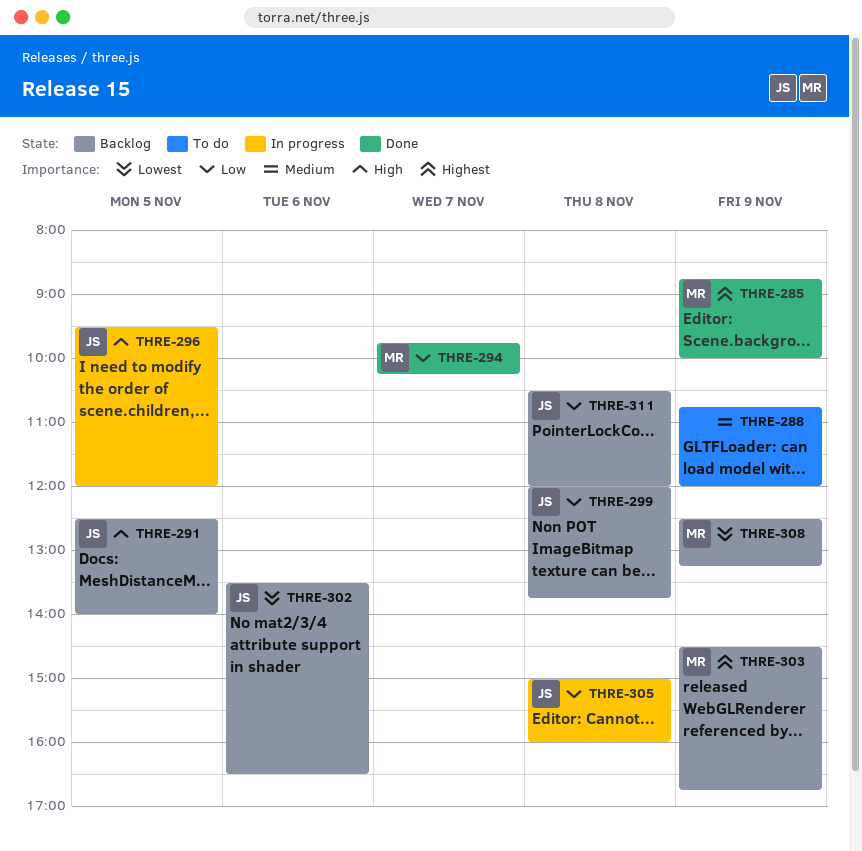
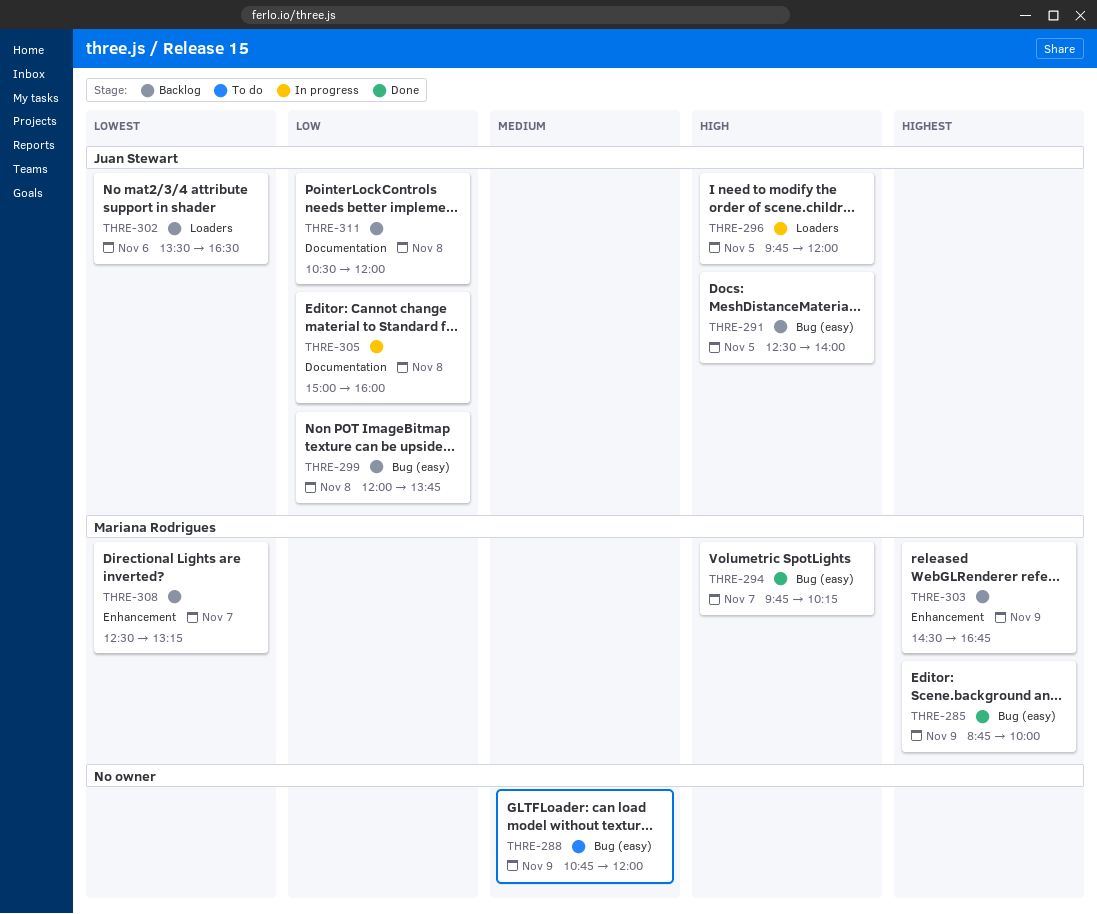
THRE-294, priority: Low -> High
THRE-296, begins: 09:30 -> 09:45
THRE-308, day: Nov 9 -> Nov 7

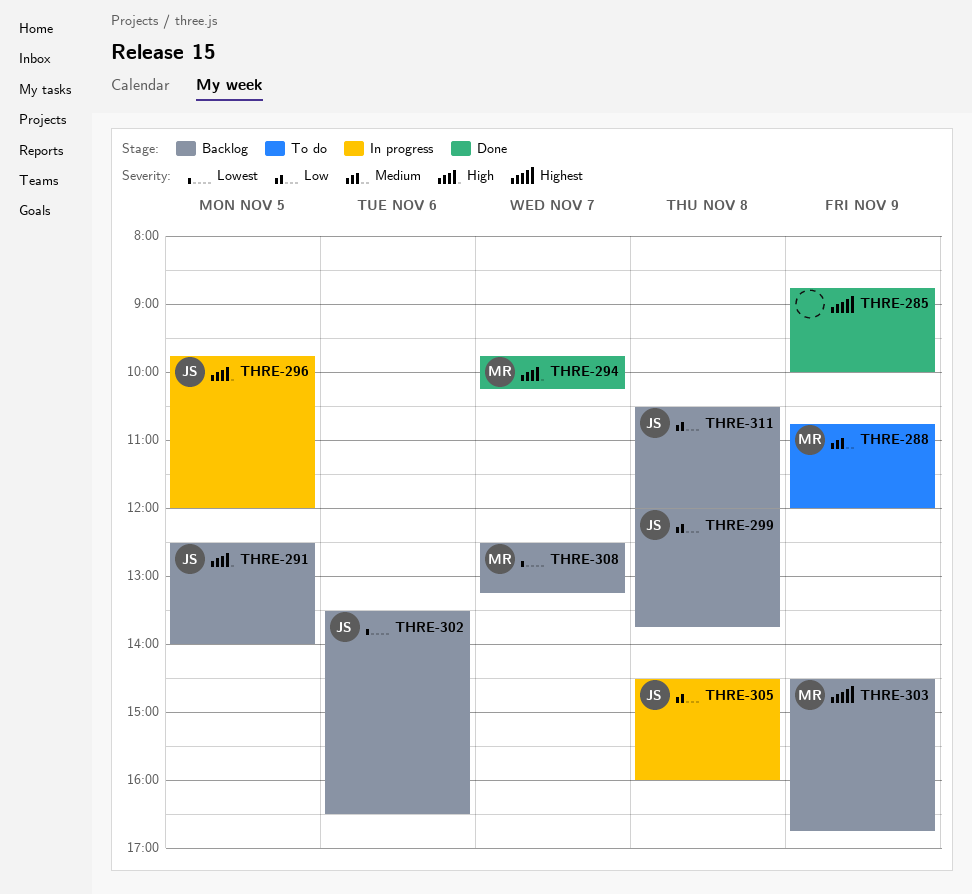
THRE-285, owner: Mariana Rodrigues -> none
THRE-288, owner: none -> Mariana Rodrigues
THRE-305, begins: 15:00 -> 14:30

